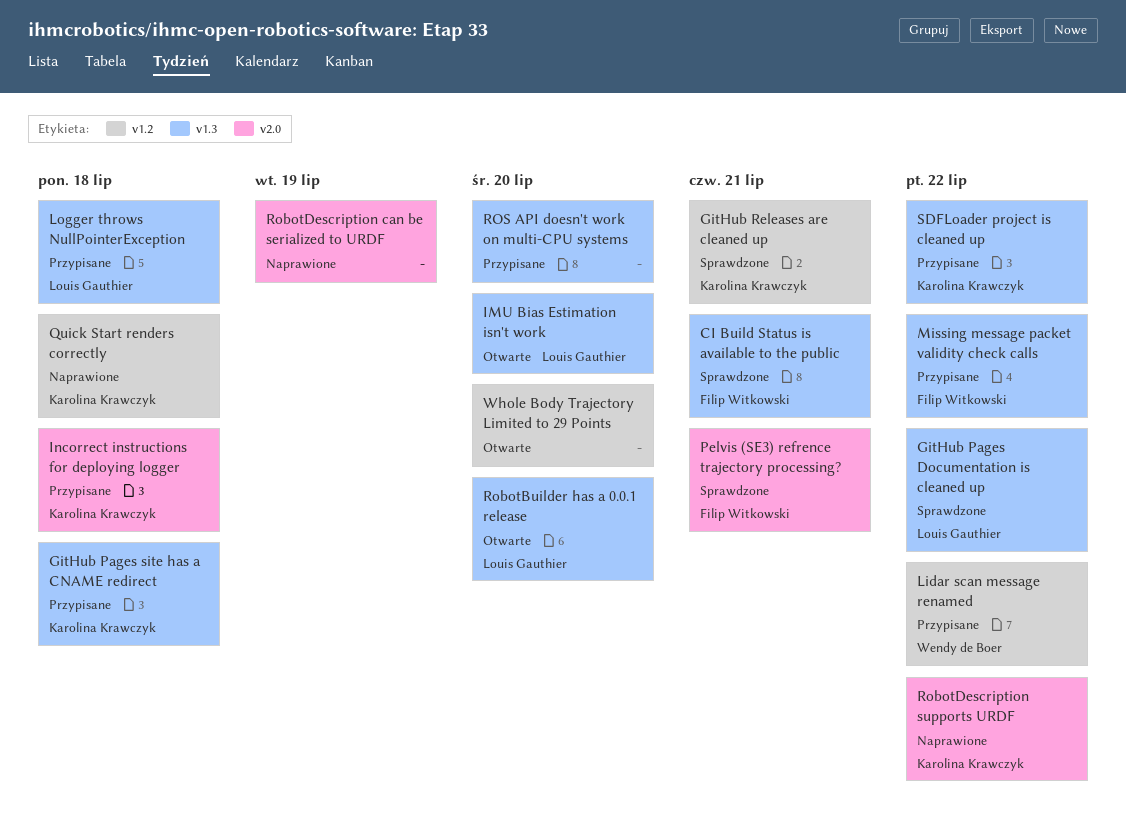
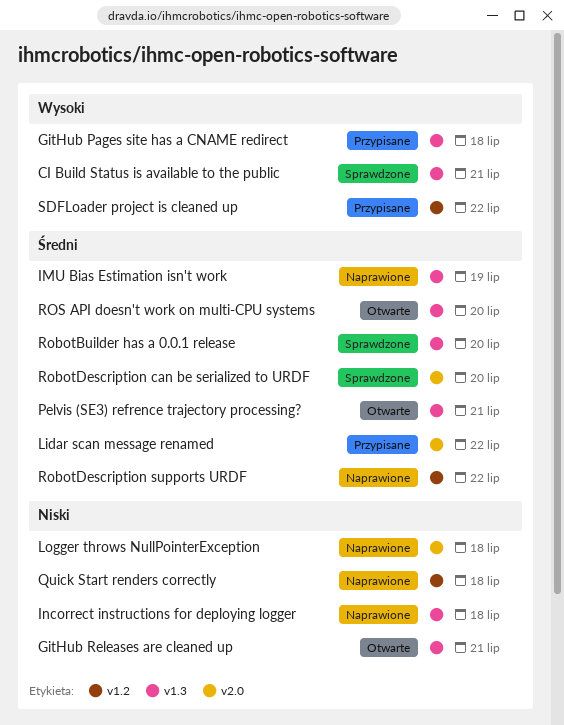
GitHub Pages Documentation is cleaned up: present -> none
GitHub Releases are cleaned up, status: Sprawdzone -> Otwarte
GitHub Releases are cleaned up, label: v1.2 -> v1.3
IMU Bias Estimation isn't work, status: Otwarte -> Naprawione
IMU Bias Estimation isn't work, due: Jul 20 -> Jul 19
Incorrect instructions for deploying logger, status: Przypisane -> Naprawione
Incorrect instructions for deploying logger, label: v2.0 -> v1.3
Lidar scan message renamed, label: v1.2 -> v2.0
Logger throws NullPointerException, status: Przypisane -> Naprawione
Logger throws NullPointerException, label: v1.3 -> v2.0
Missing message packet validity check calls: present -> none
Pelvis (SE3) refrence trajectory processing?, status: Sprawdzone -> Otwarte
Pelvis (SE3) refrence trajectory processing?, label: v2.0 -> v1.3
RobotBuilder has a 0.0.1 release, status: Otwarte -> Sprawdzone
RobotDescription can be serialized to URDF, status: Naprawione -> Sprawdzone
RobotDescription can be serialized to URDF, due: Jul 19 -> Jul 20
RobotDescription supports URDF, label: v2.0 -> v1.2
ROS API doesn't work on multi-CPU systems, status: Przypisane -> Otwarte
SDFLoader project is cleaned up, label: v1.3 -> v1.2
Whole Body Trajectory Limited to 29 Points: present -> none

